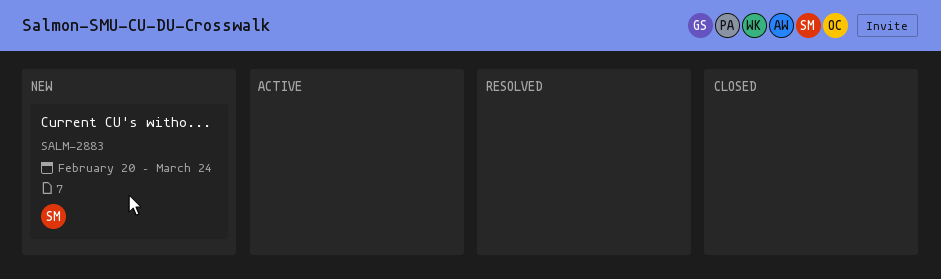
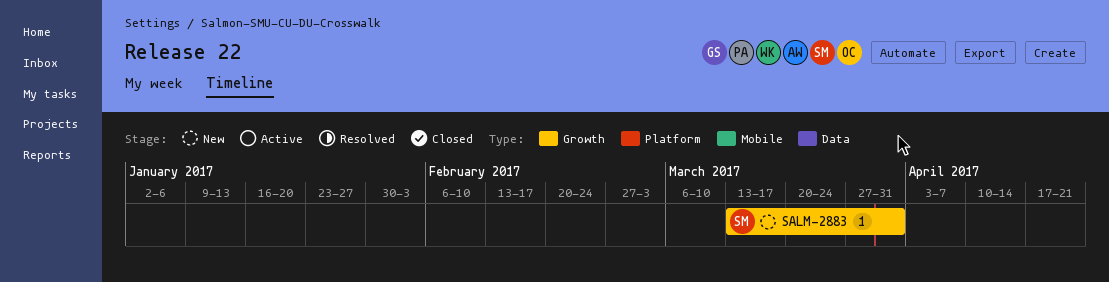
SALM-2883, start: Feb 20 -> Mar 13
SALM-2883, due: Mar 24 -> Mar 31

